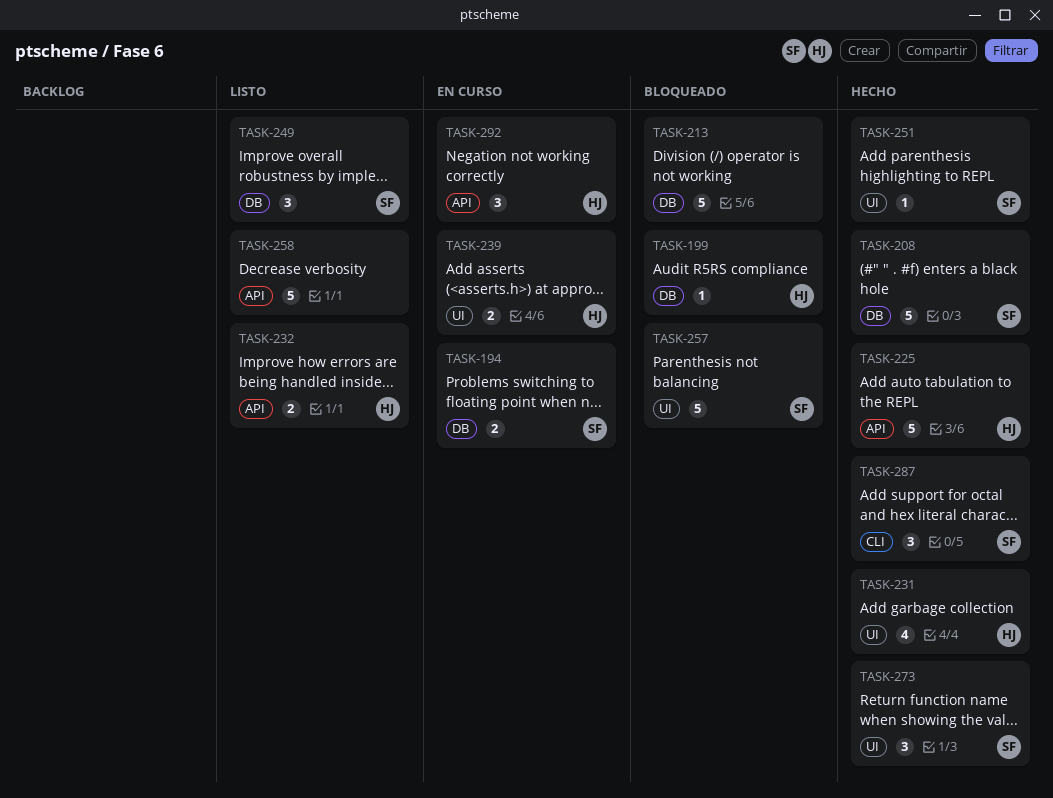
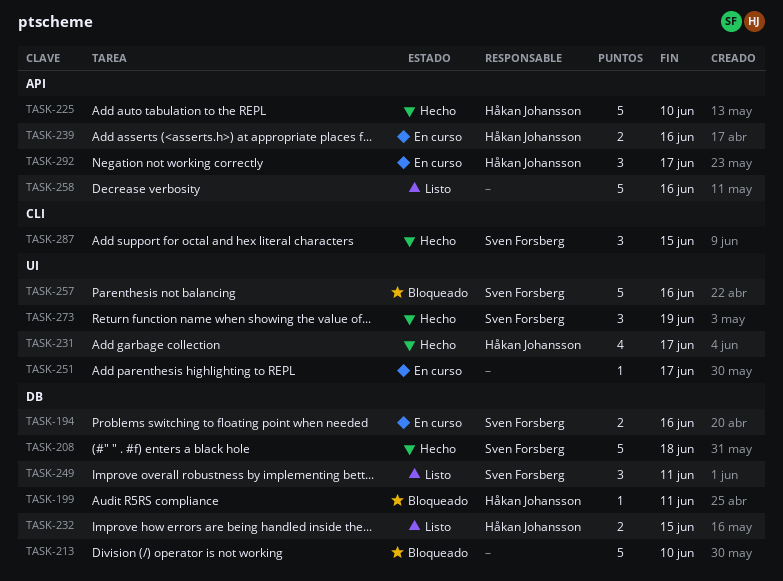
TASK-232, label: API -> DB
TASK-239, label: UI -> API
TASK-251, status: Hecho -> En curso
TASK-251, owner: Sven Forsberg -> none

